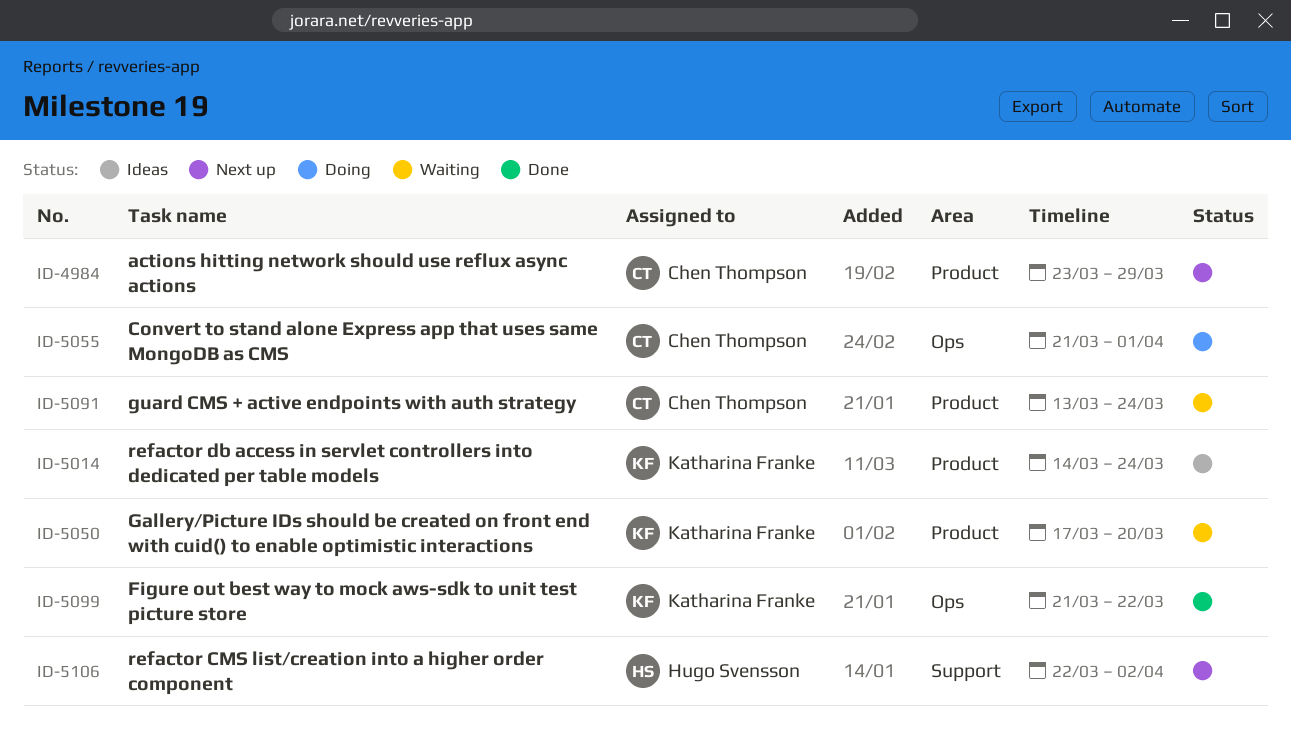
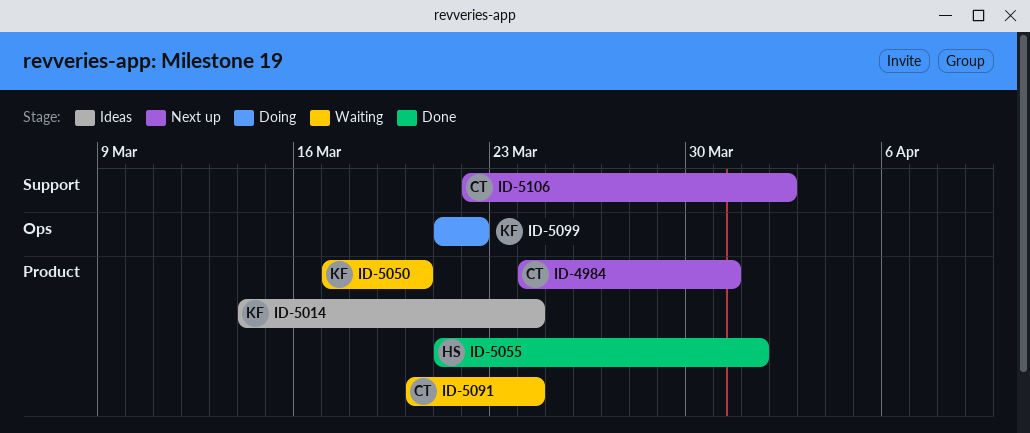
ID-4984, start: Mar 23 -> Mar 24
ID-4984, due: Mar 29 -> Mar 31
ID-5055, status: Doing -> Done
ID-5055, owner: Chen Thompson -> Hugo Svensson
ID-5055, label: Ops -> Product
ID-5091, start: Mar 13 -> Mar 20
ID-5099, status: Done -> Doing
ID-5106, owner: Hugo Svensson -> Chen Thompson

